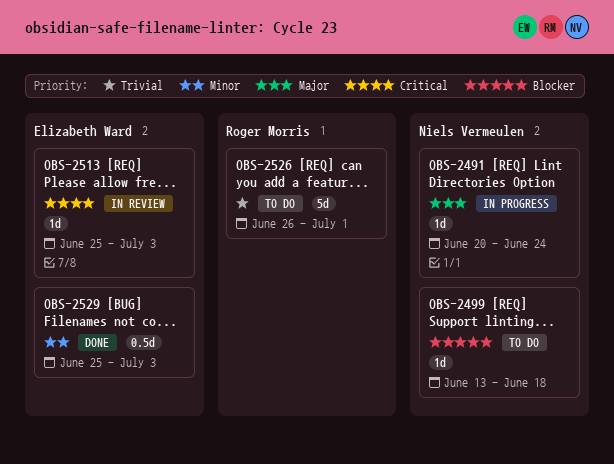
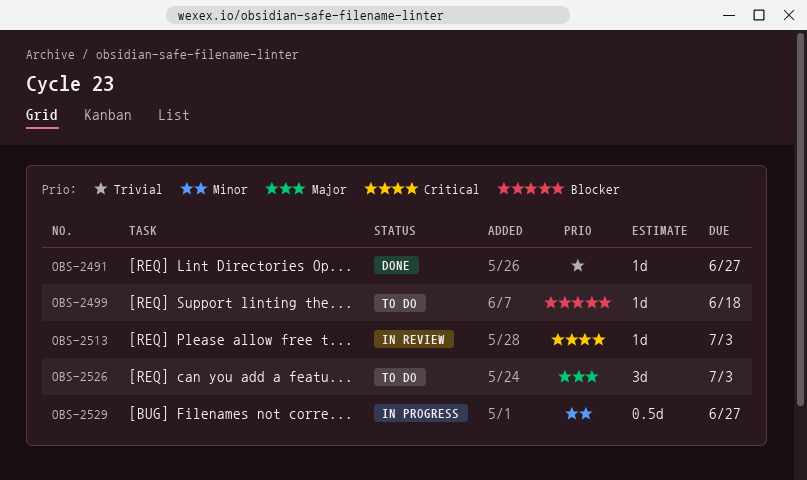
OBS-2491, status: In progress -> Done
OBS-2491, priority: Major -> Trivial
OBS-2491, due: Jun 24 -> Jun 27
OBS-2526, priority: Trivial -> Major
OBS-2526, estimate: 5d -> 3d
OBS-2526, due: Jul 1 -> Jul 3
OBS-2529, status: Done -> In progress
OBS-2529, due: Jul 3 -> Jun 27

